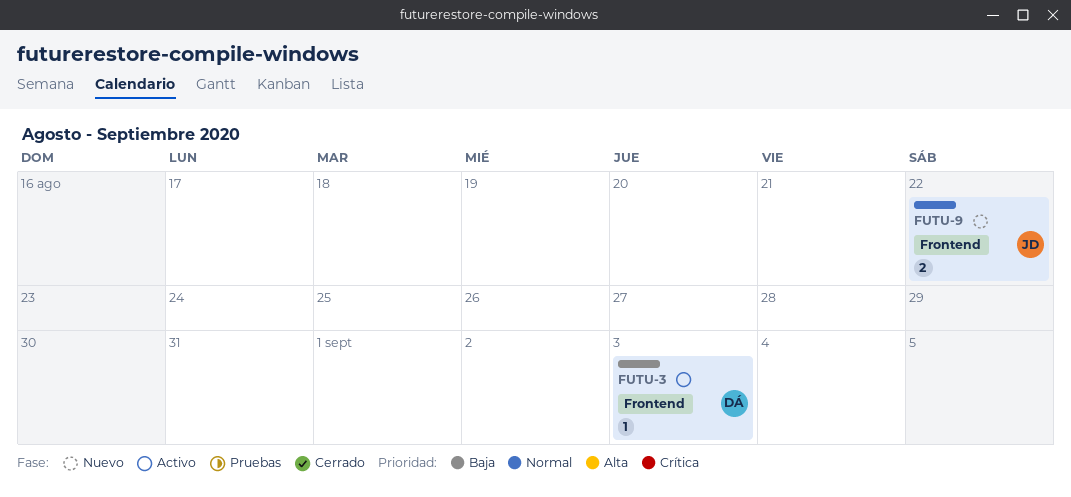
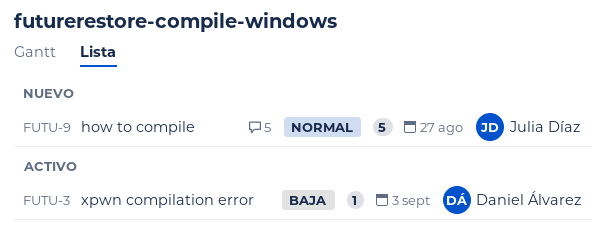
FUTU-9, estimate: 2 -> 5
FUTU-9, due: Aug 22 -> Aug 27

